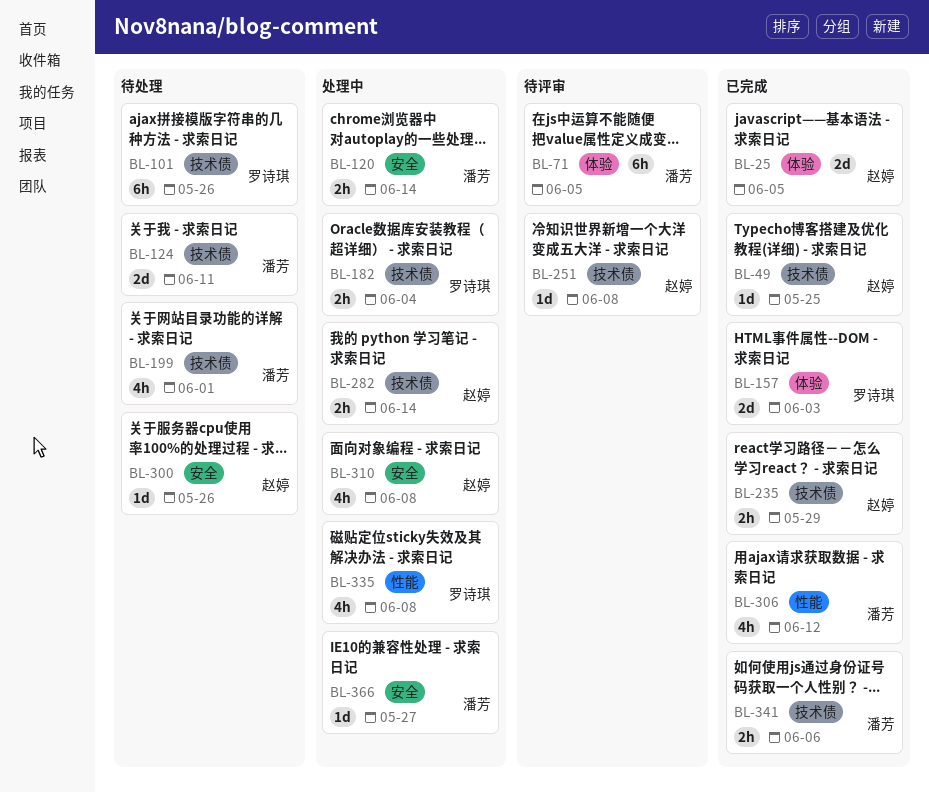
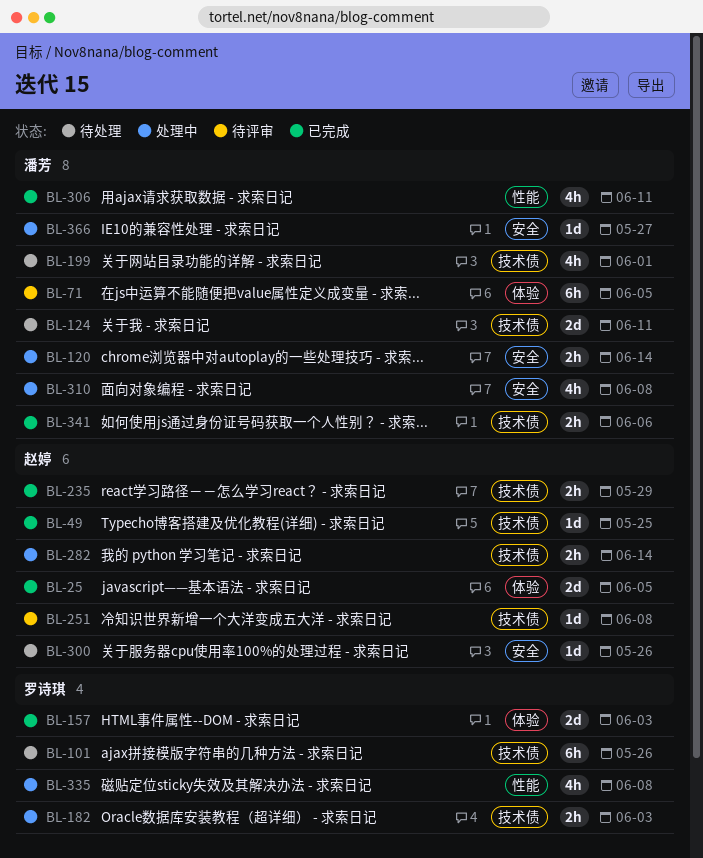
BL-182, due: Jun 4 -> Jun 3
BL-306, due: Jun 12 -> Jun 11
BL-310, owner: 赵婷 -> 潘芳

